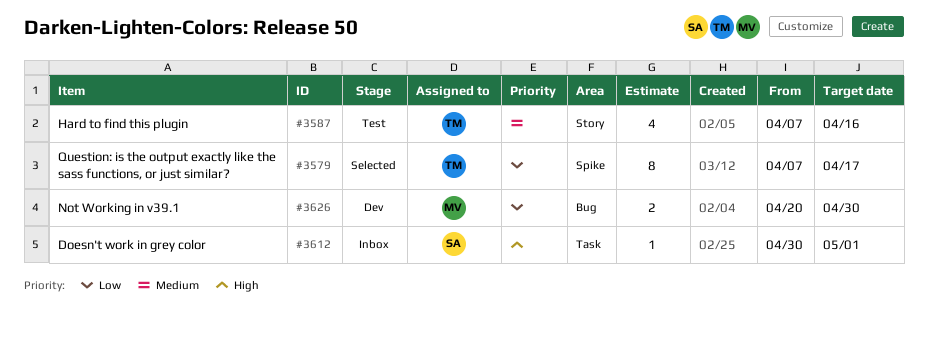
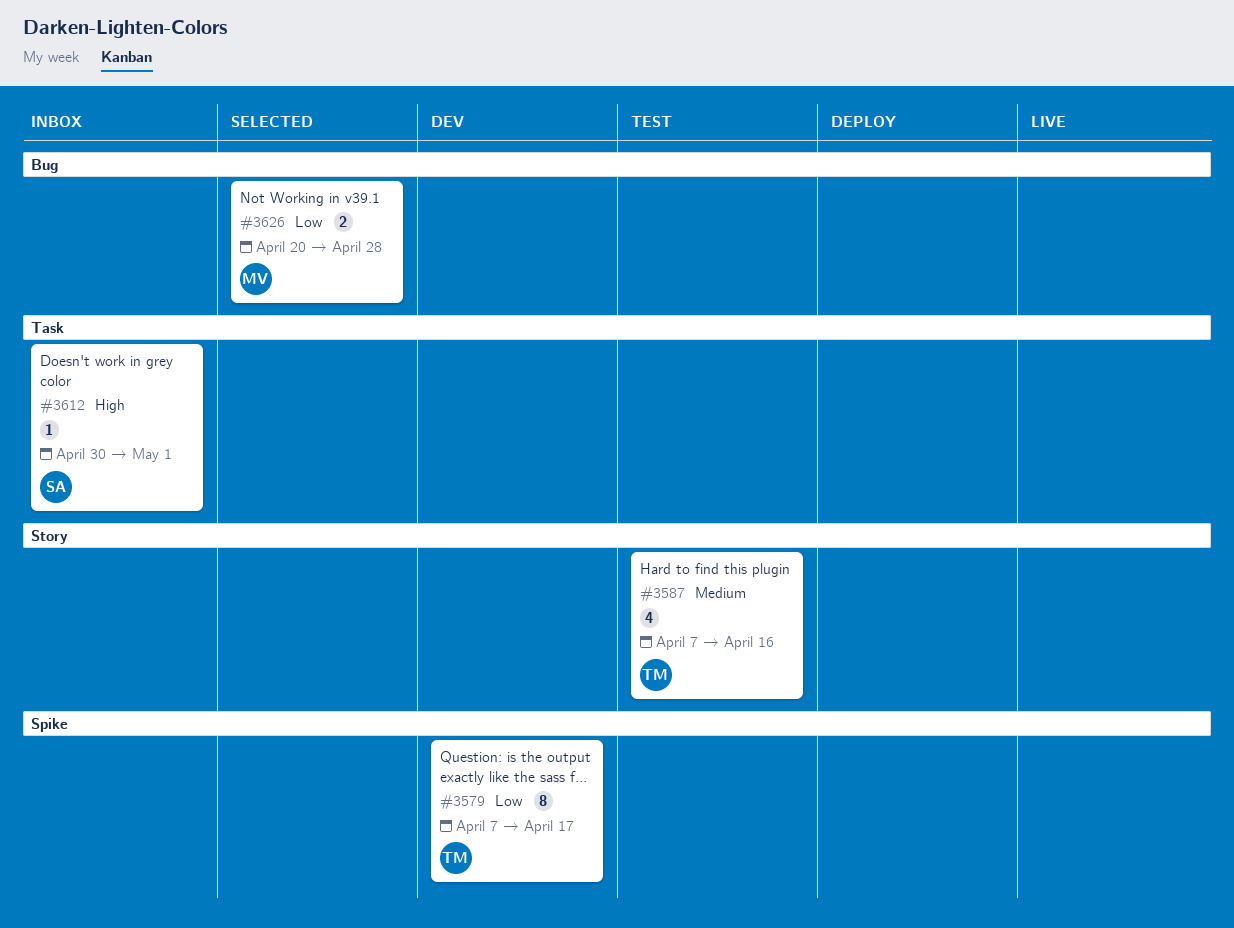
#3579, status: Selected -> Dev
#3626, status: Dev -> Selected
#3626, due: Apr 30 -> Apr 28

